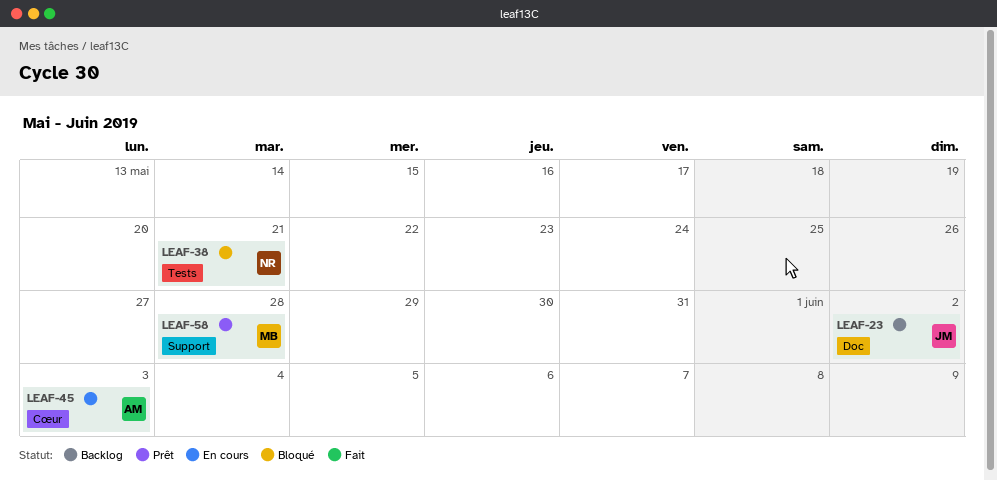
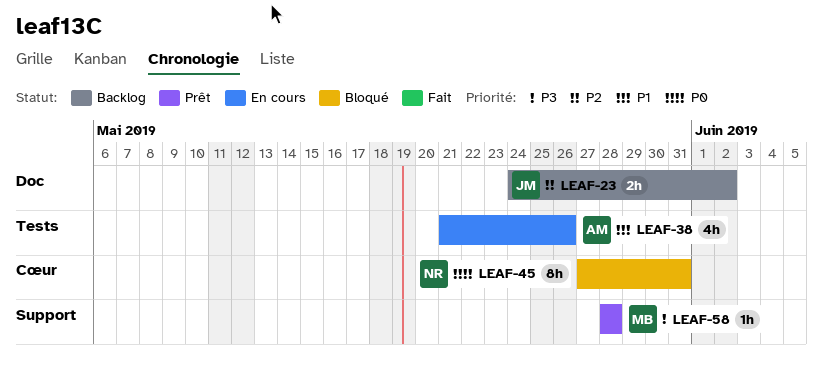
LEAF-38, status: Bloqué -> En cours
LEAF-38, owner: NR -> AM
LEAF-38, due: May 21 -> May 26
LEAF-45, status: En cours -> Bloqué
LEAF-45, owner: AM -> NR
LEAF-45, due: Jun 3 -> May 31

